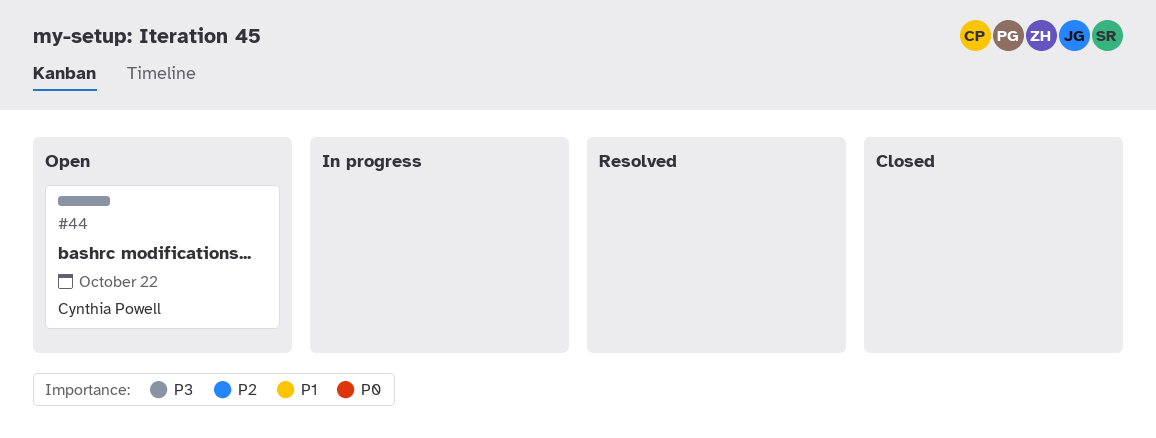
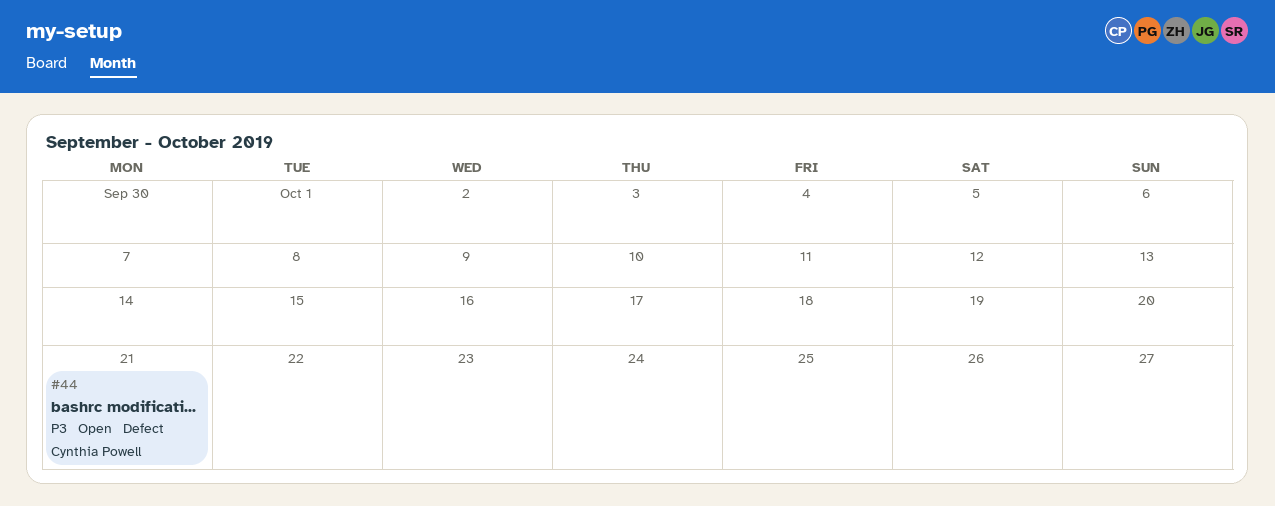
#44, due: Oct 22 -> Oct 21

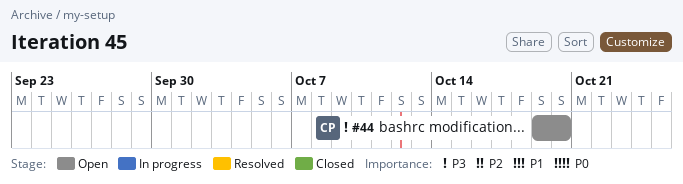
#44, due: Oct 21 -> Oct 20

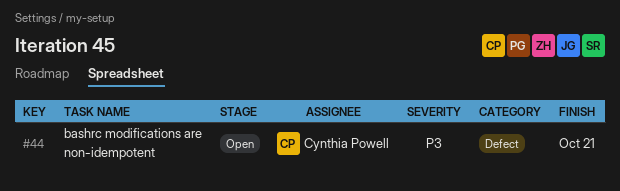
#44, due: Oct 20 -> Oct 21

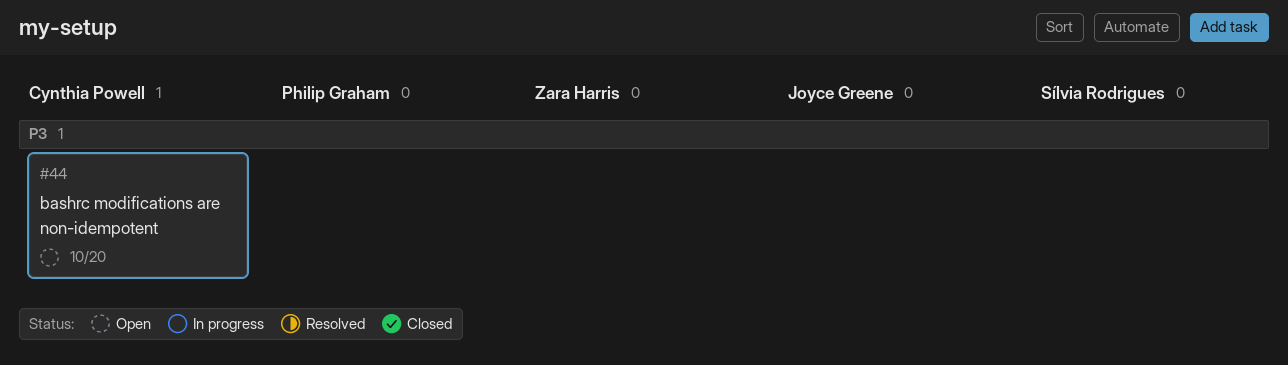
#44, due: Oct 21 -> Oct 20

